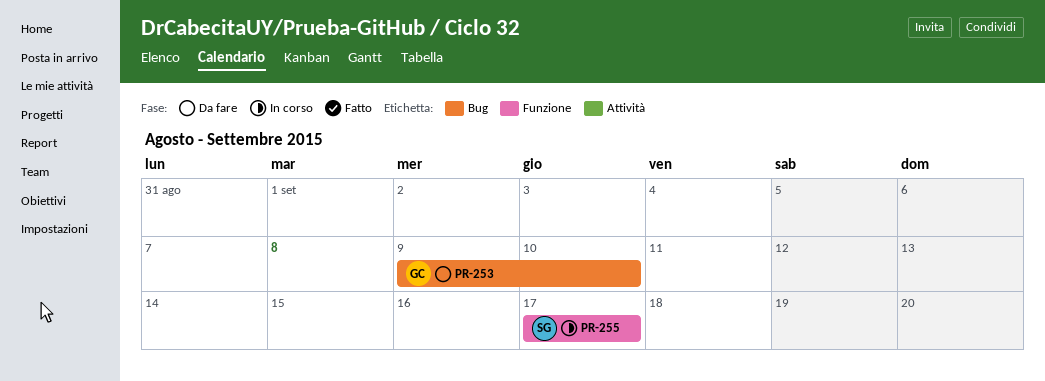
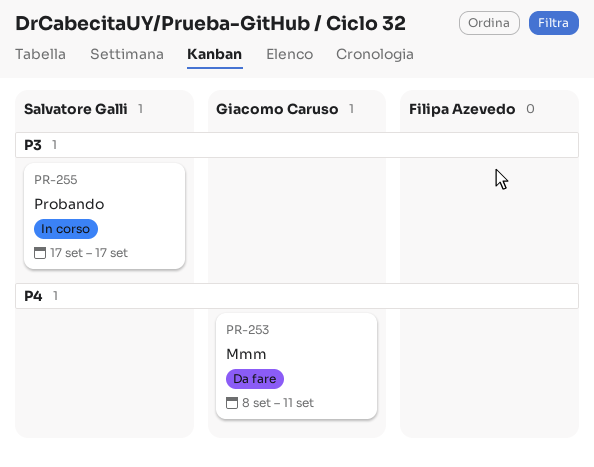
PR-253, start: Sep 9 -> Sep 8
PR-253, due: Sep 10 -> Sep 11

